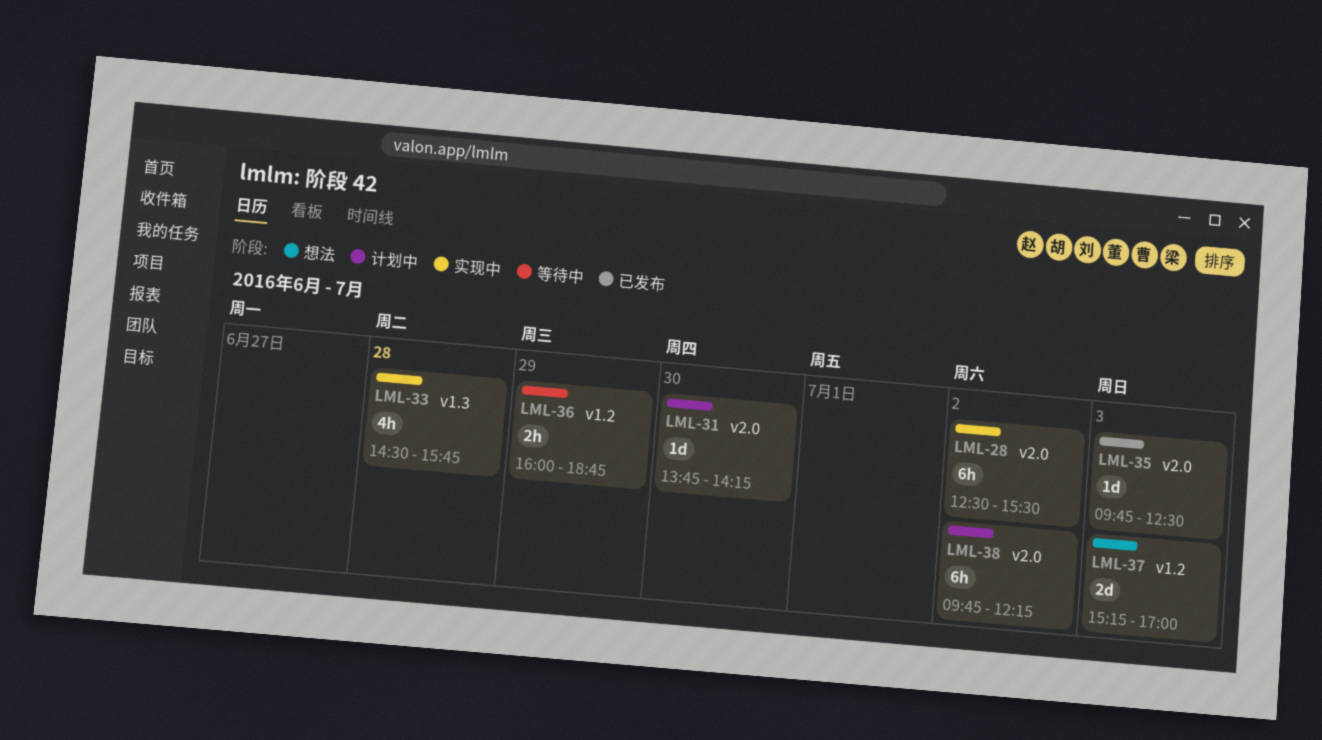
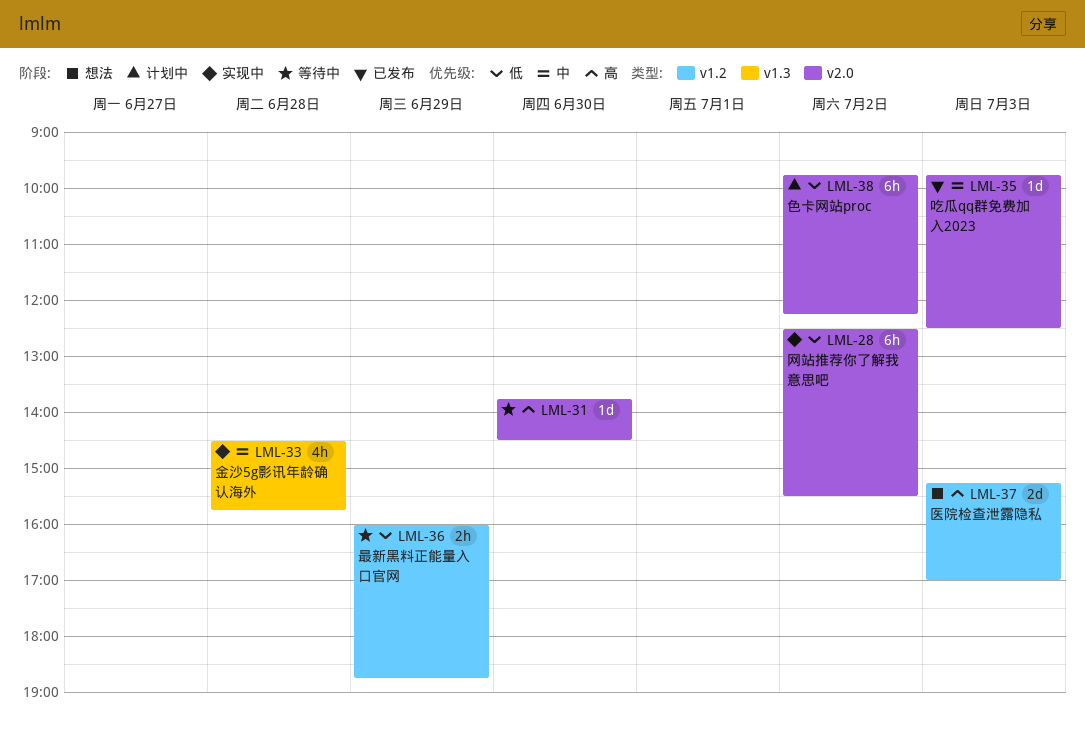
LML-31, status: 计划中 -> 等待中
LML-31, ends: 14:15 -> 14:30

